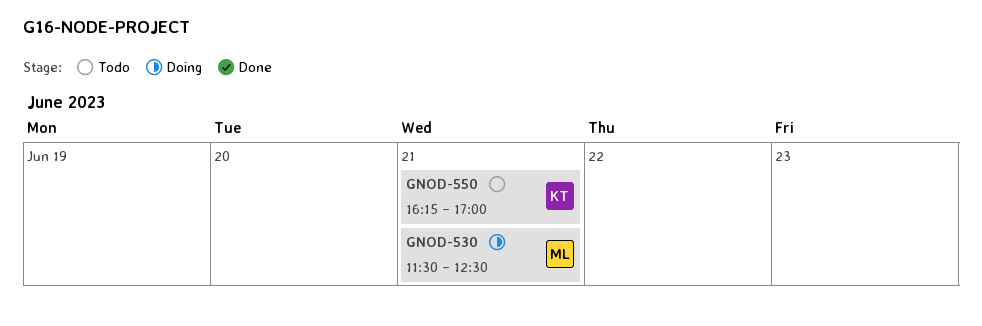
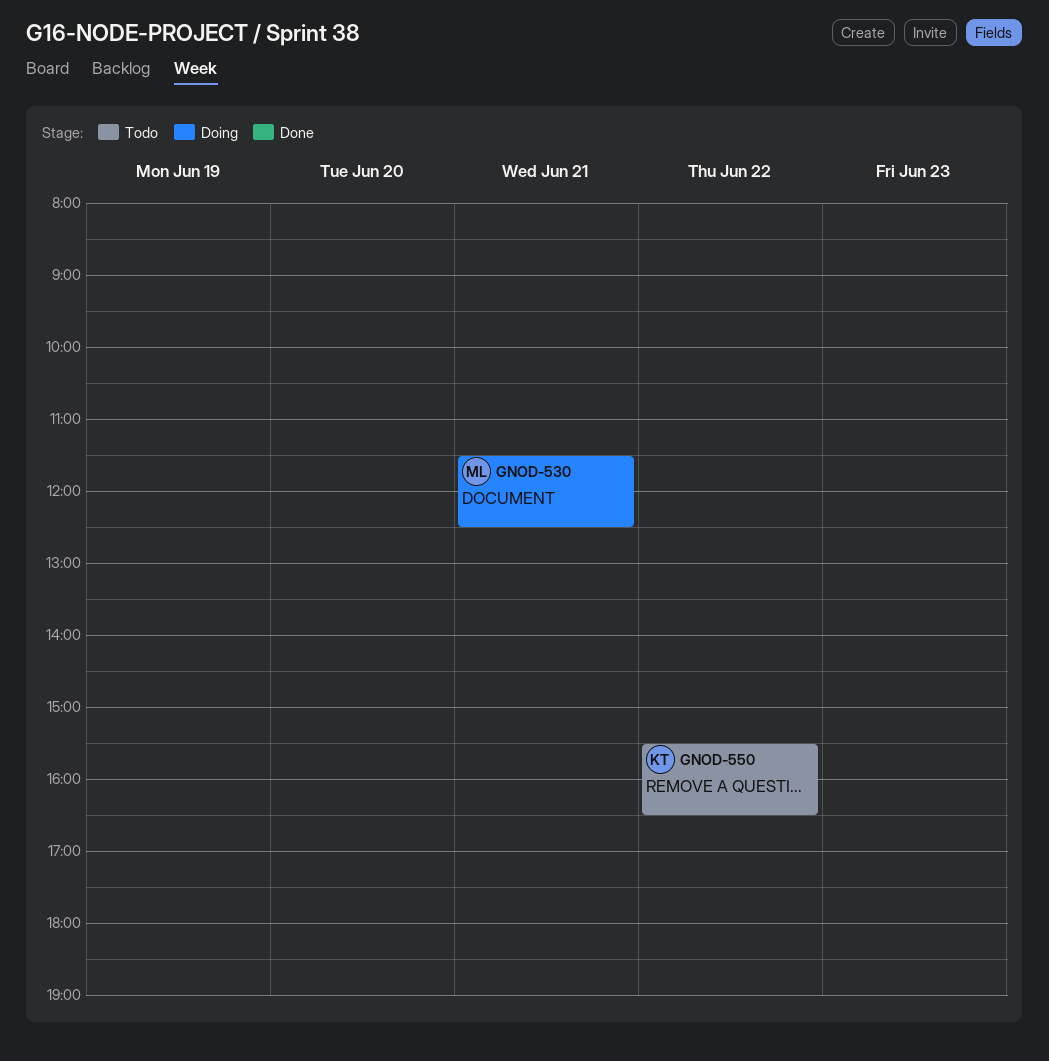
GNOD-550, day: Jun 21 -> Jun 22
GNOD-550, begins: 16:15 -> 15:30
GNOD-550, ends: 17:00 -> 16:30

